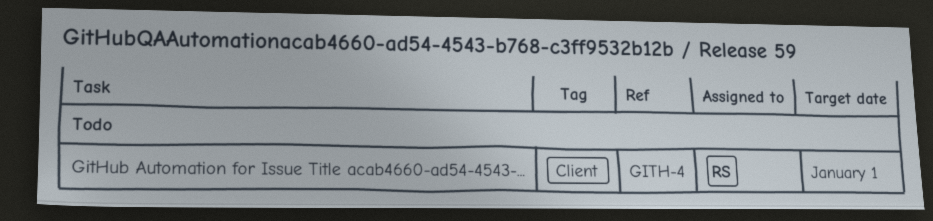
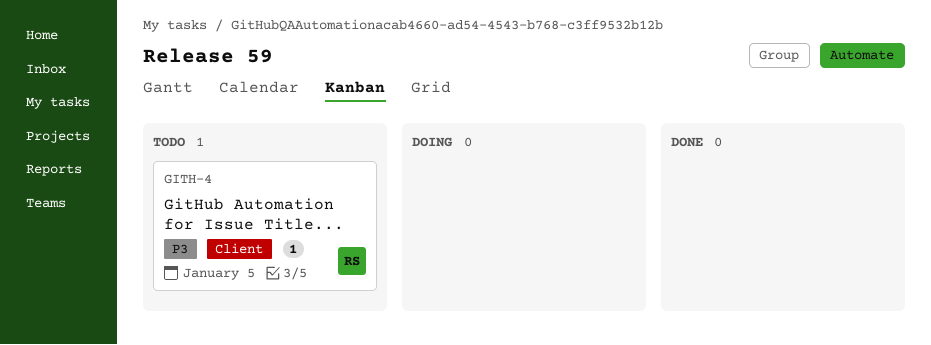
GITH-4, due: Jan 1 -> Jan 5

